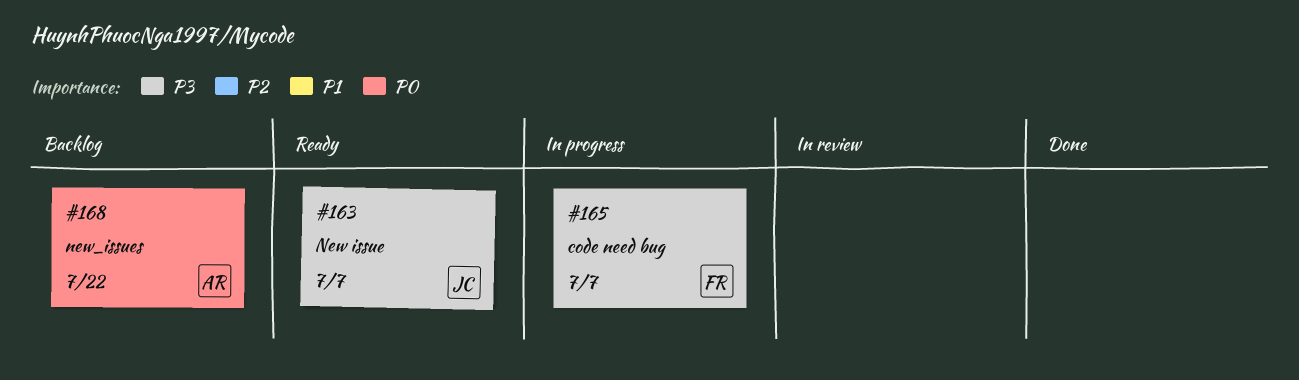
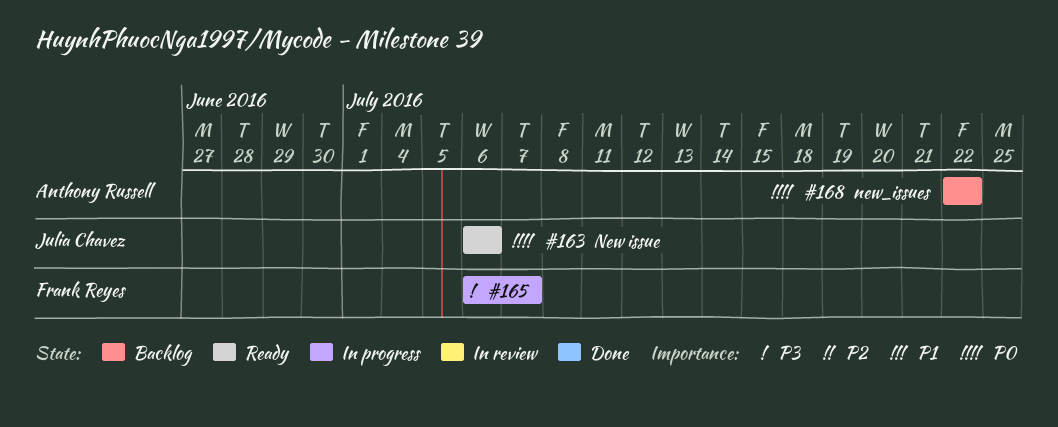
#163, priority: P3 -> P0
#163, due: Jul 7 -> Jul 6

